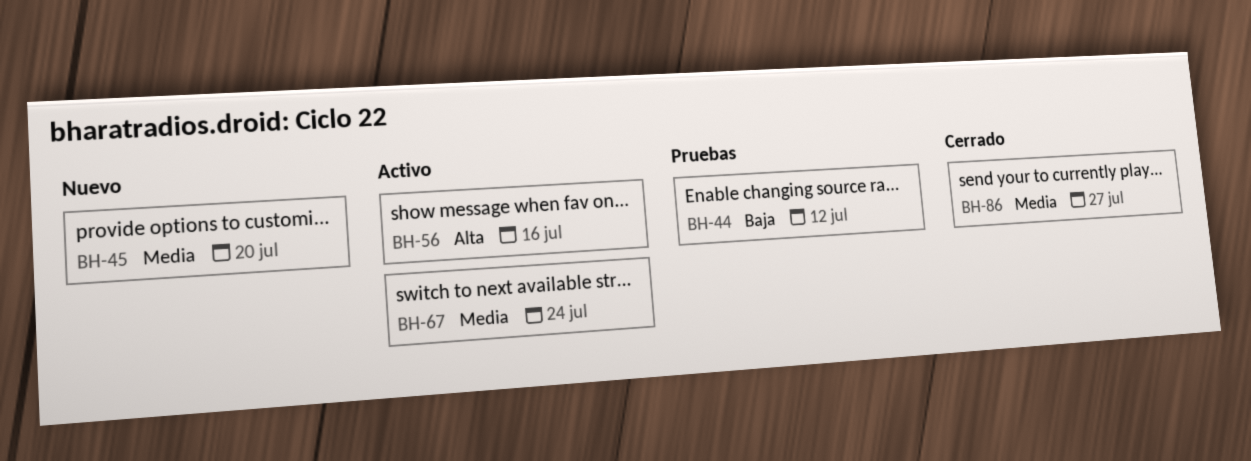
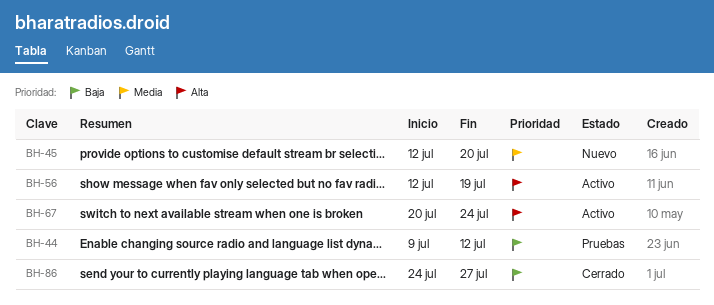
BH-56, due: Jul 16 -> Jul 19
BH-67, priority: Media -> Alta
BH-86, priority: Media -> Baja

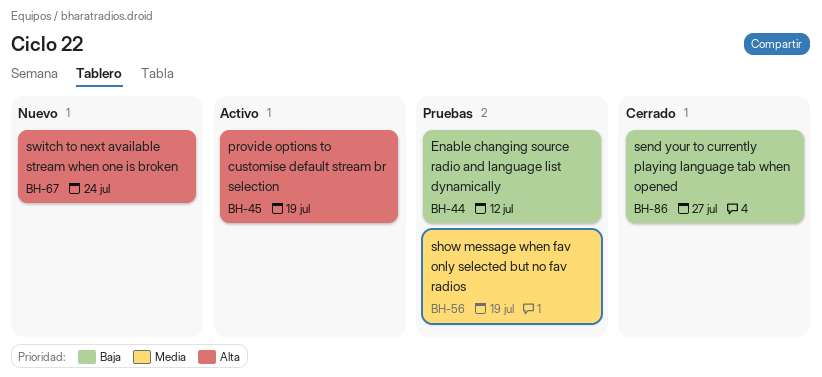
BH-45, status: Nuevo -> Activo
BH-45, priority: Media -> Alta
BH-45, due: Jul 20 -> Jul 19
BH-56, status: Activo -> Pruebas
BH-56, priority: Alta -> Media
BH-67, status: Activo -> Nuevo

